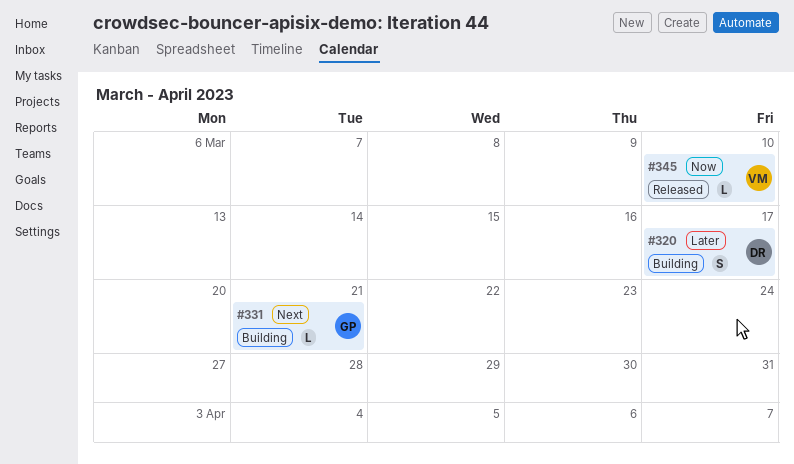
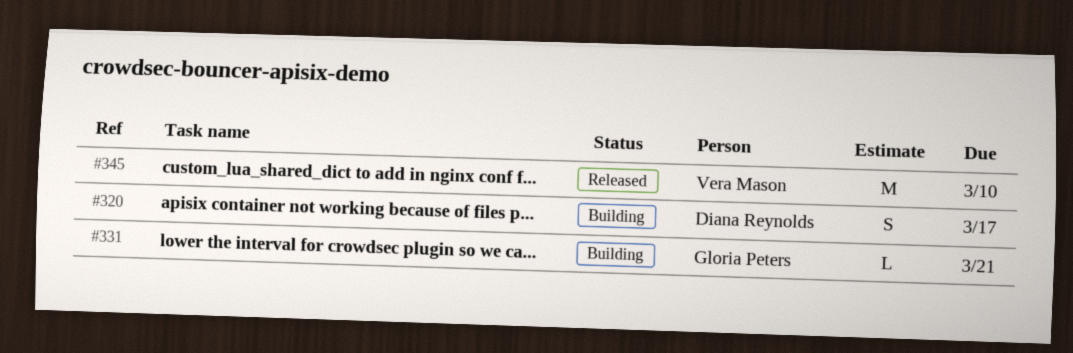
#345, estimate: L -> M

